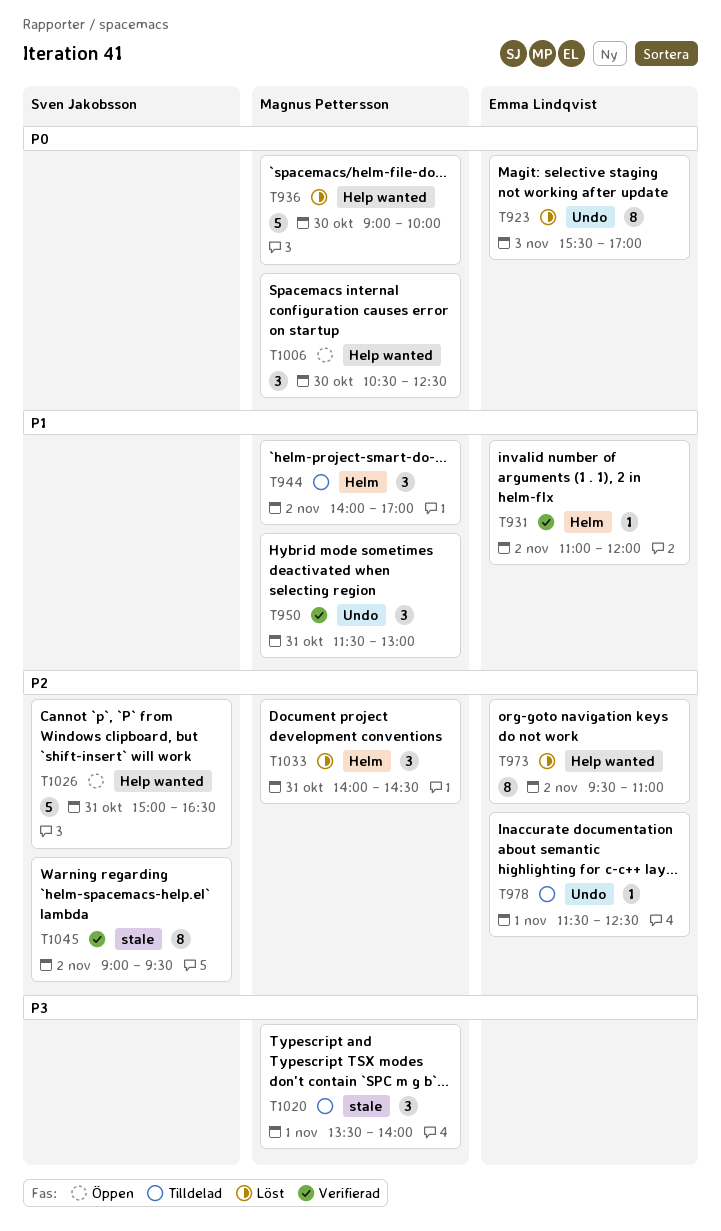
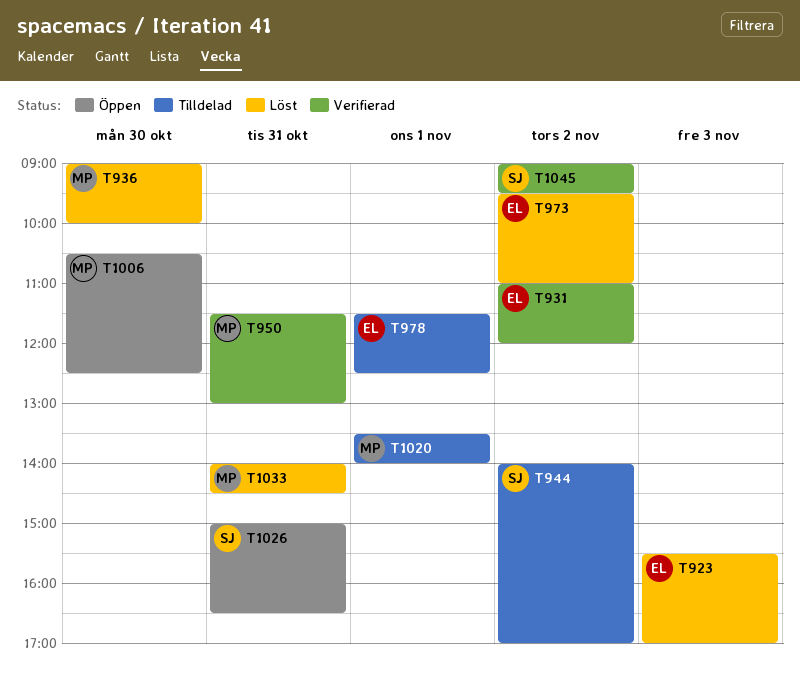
T944, owner: Magnus Pettersson -> Sven Jakobsson

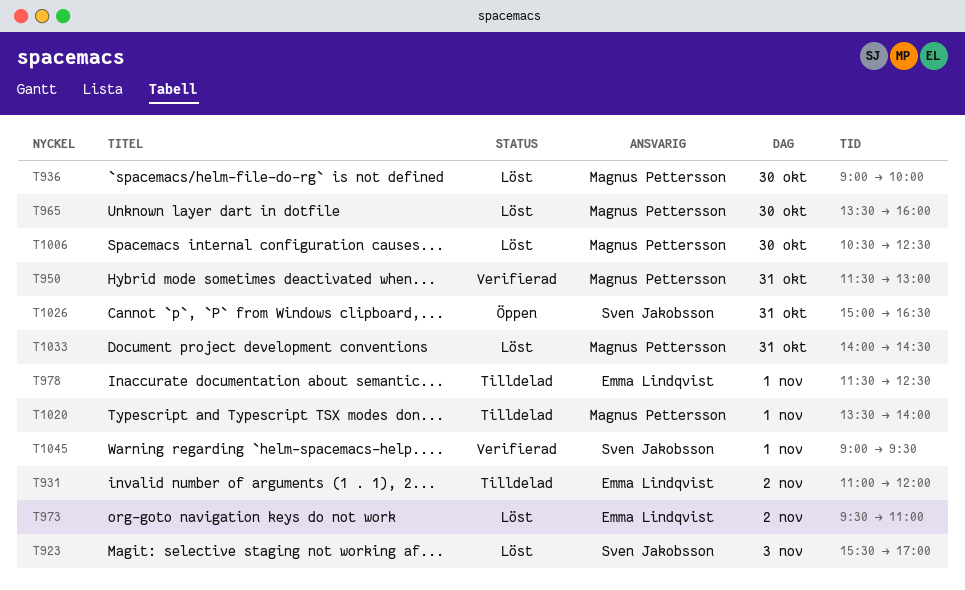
T923, owner: Emma Lindqvist -> Sven Jakobsson
T931, status: Verifierad -> Tilldelad
T944: present -> none
T965: none -> present
T1006, status: Öppen -> Löst
T1045, day: Nov 2 -> Nov 1

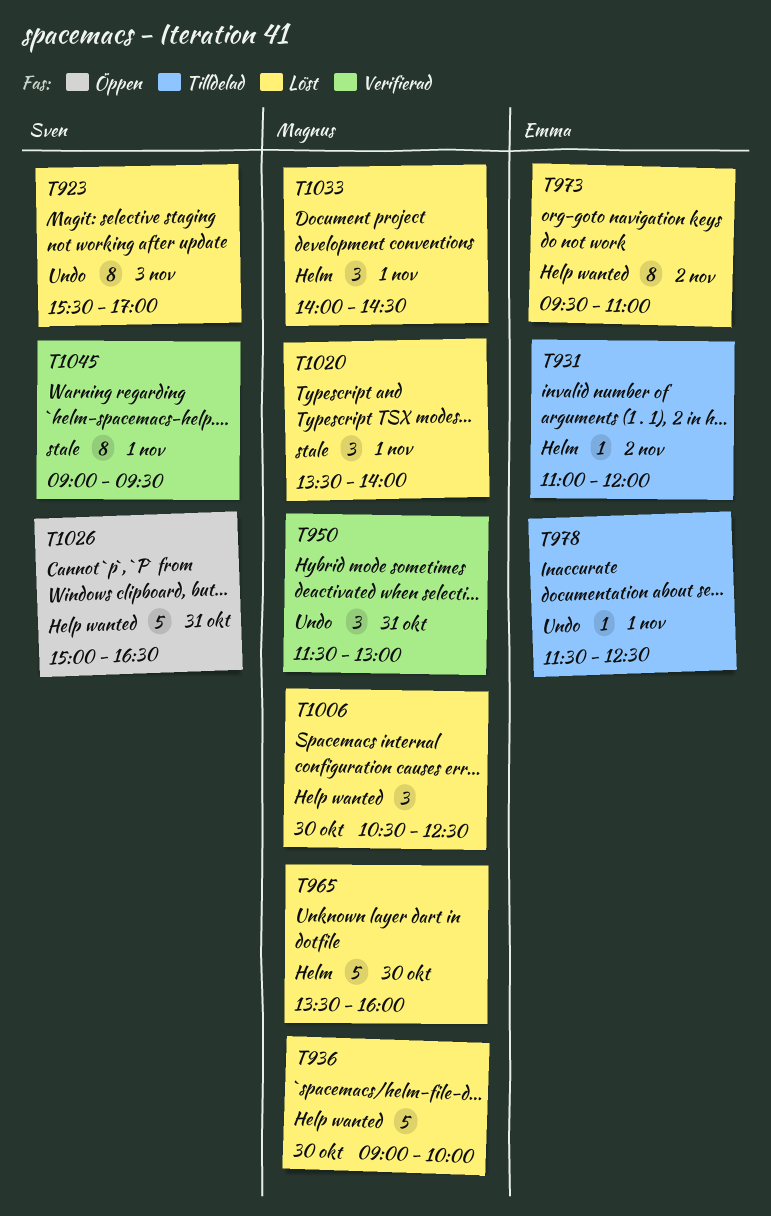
T1020, status: Tilldelad -> Löst
T1033, day: Oct 31 -> Nov 1

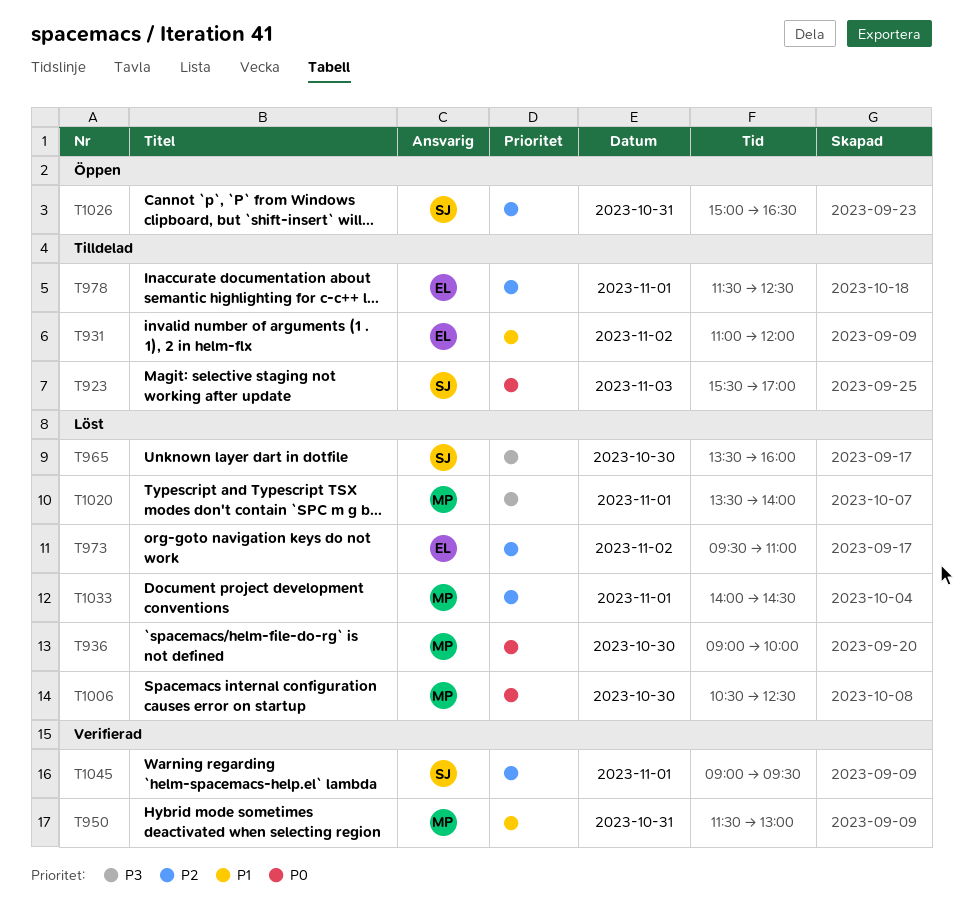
T923, status: Löst -> Tilldelad
T965, owner: Magnus -> Sven

